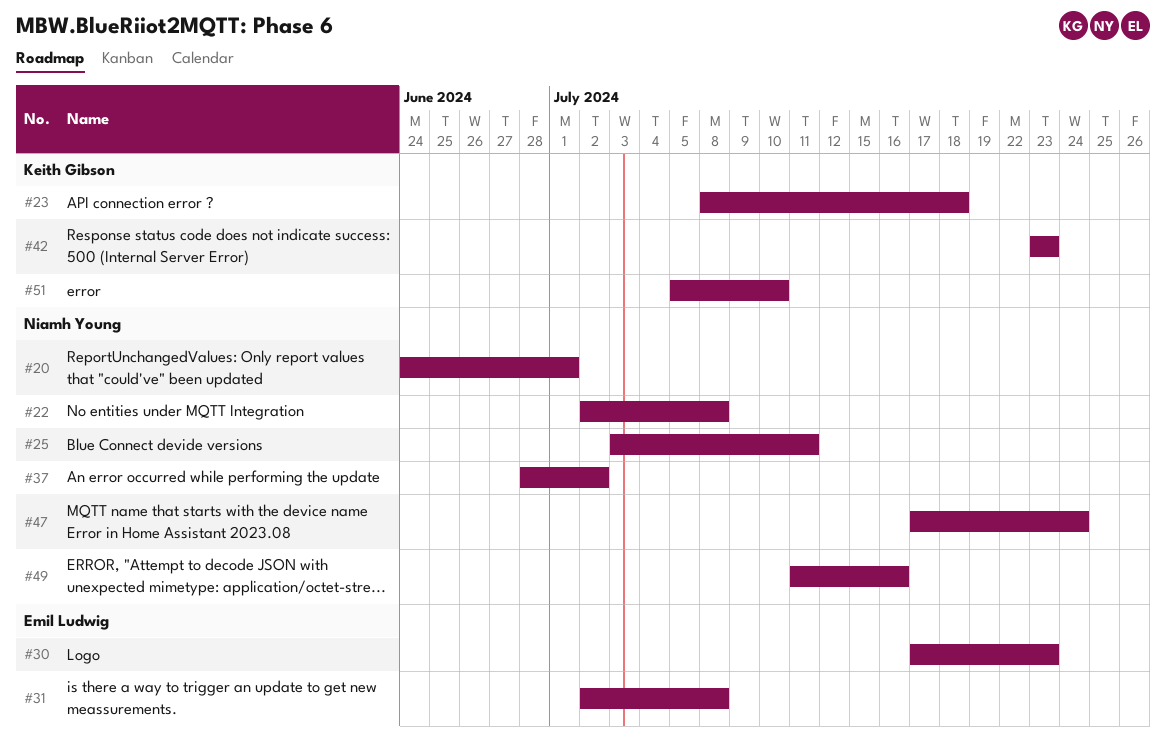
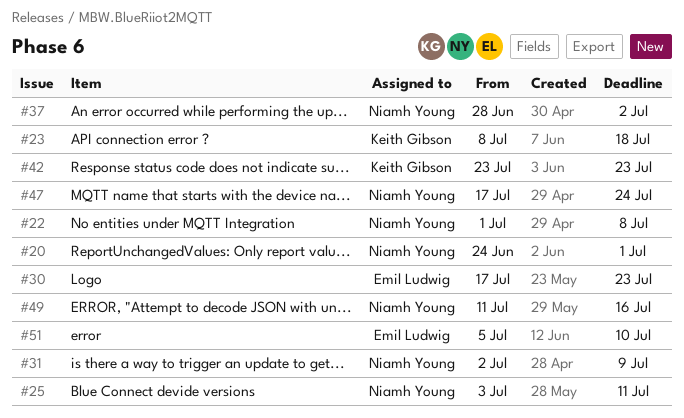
#22, start: Jul 2 -> Jul 1
#31, owner: Emil Ludwig -> Niamh Young
#31, due: Jul 8 -> Jul 9
#51, owner: Keith Gibson -> Emil Ludwig

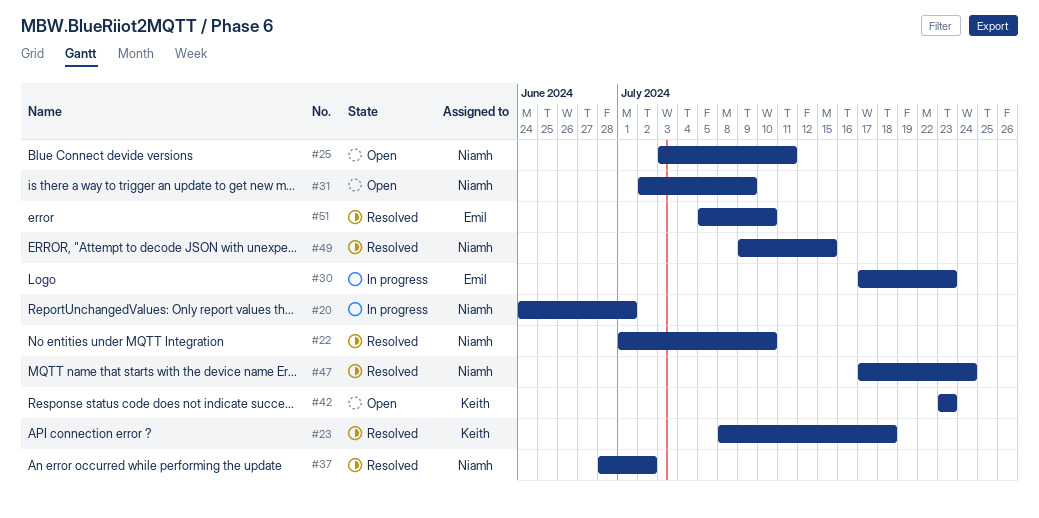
#22, due: Jul 8 -> Jul 10
#49, start: Jul 11 -> Jul 9
#49, due: Jul 16 -> Jul 15

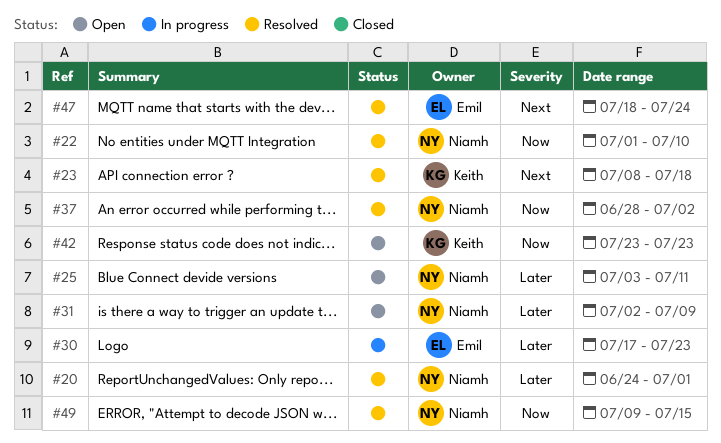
#20, status: In progress -> Resolved
#47, owner: Niamh -> Emil
#47, start: Jul 17 -> Jul 18
#51: present -> none

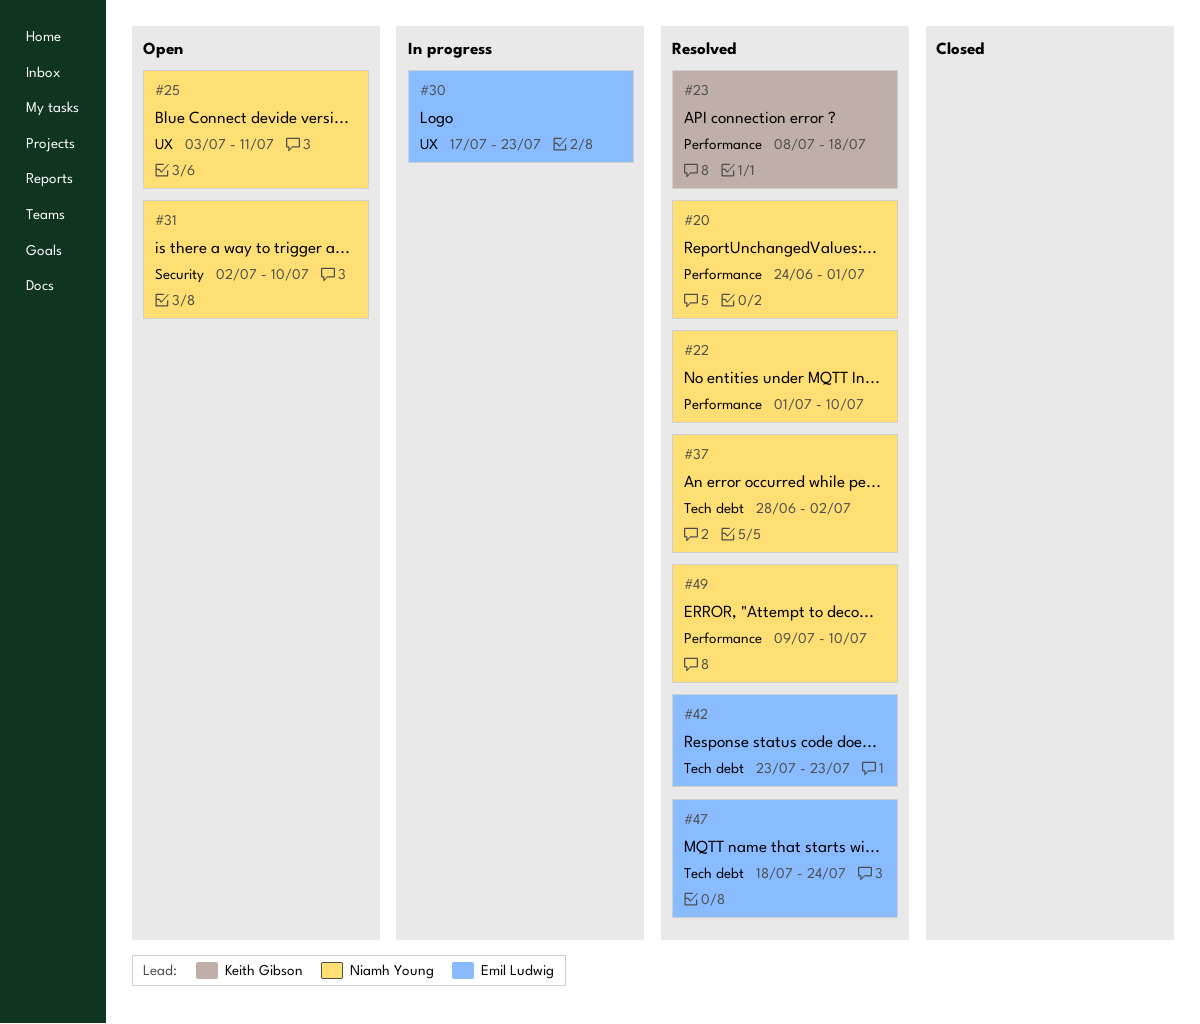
#31, due: Jul 9 -> Jul 10
#42, status: Open -> Resolved
#42, owner: Keith Gibson -> Emil Ludwig
#49, due: Jul 15 -> Jul 10

